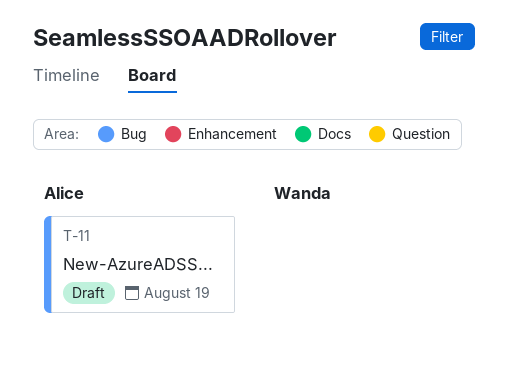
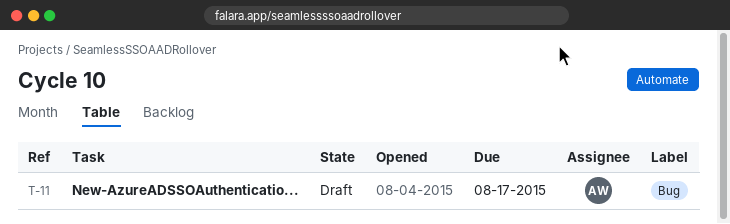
T-11, due: Aug 19 -> Aug 17

